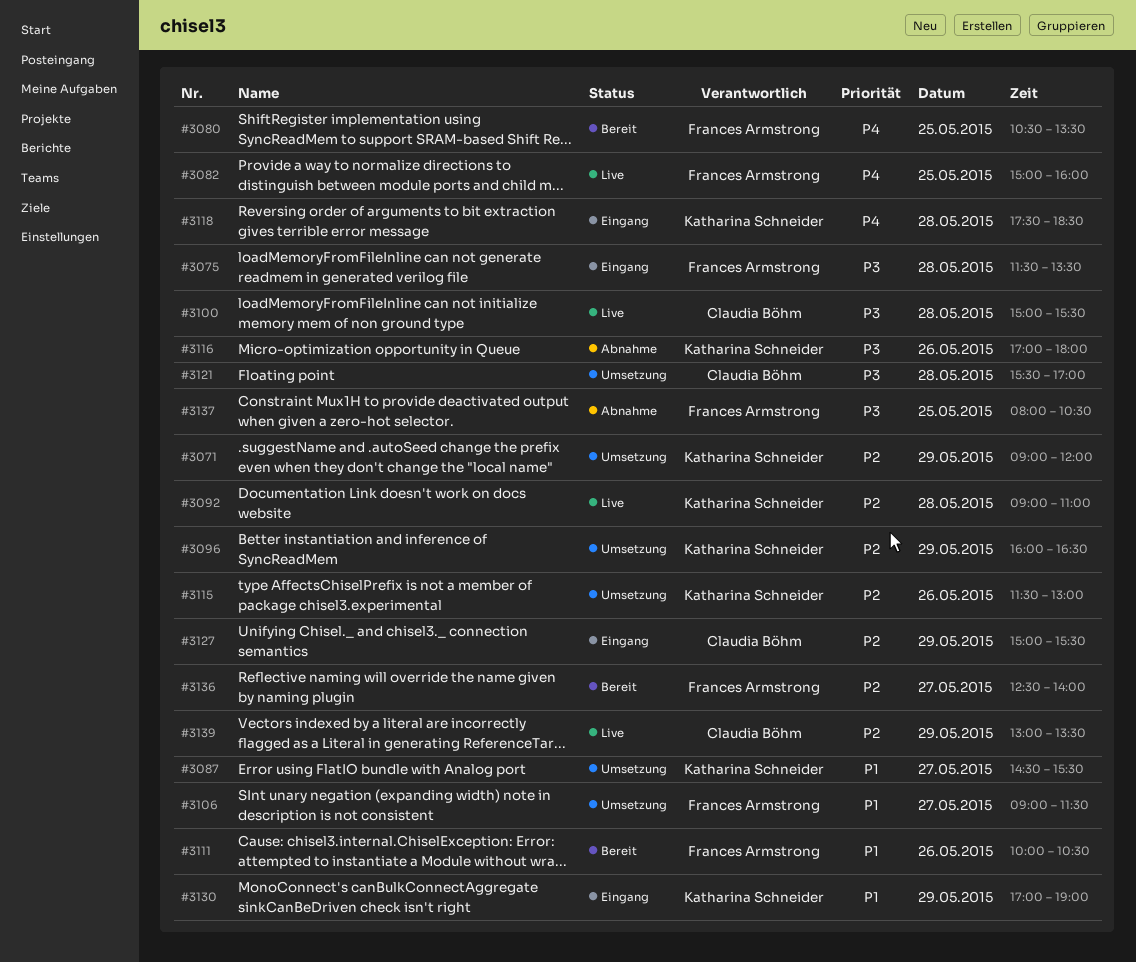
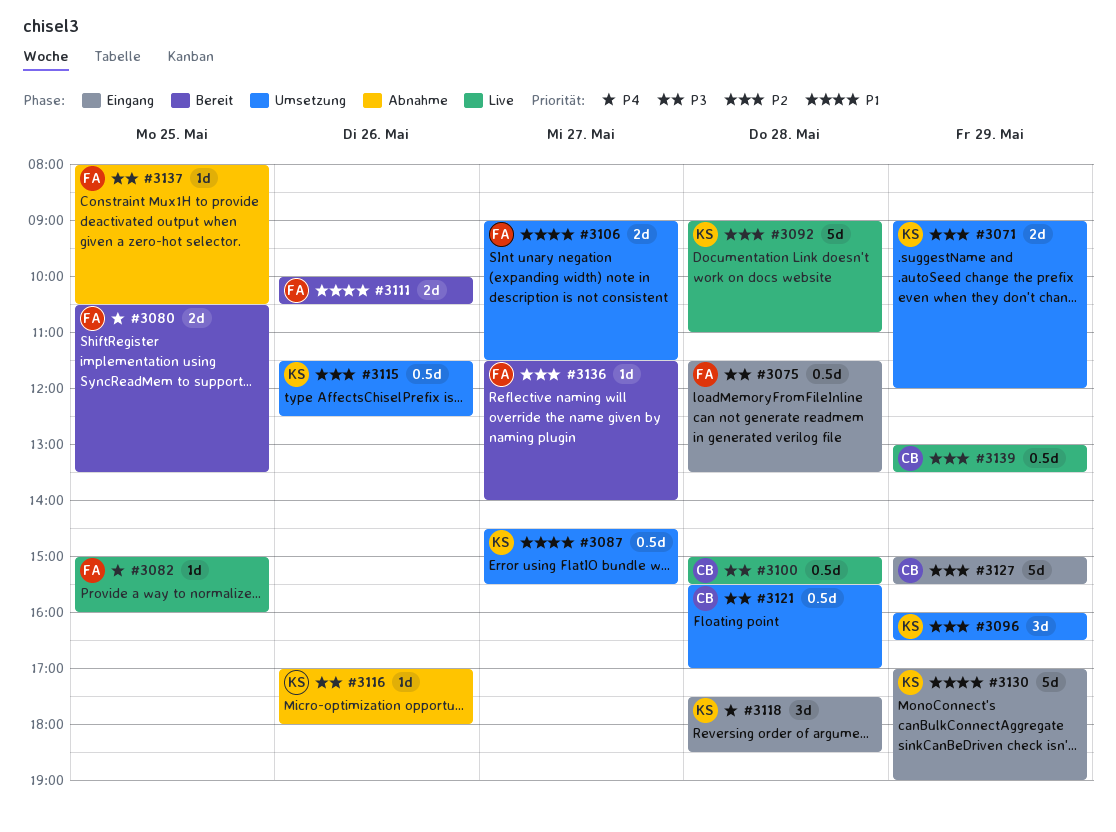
#3115, ends: 13:00 -> 12:30
#3136, begins: 12:30 -> 11:30

